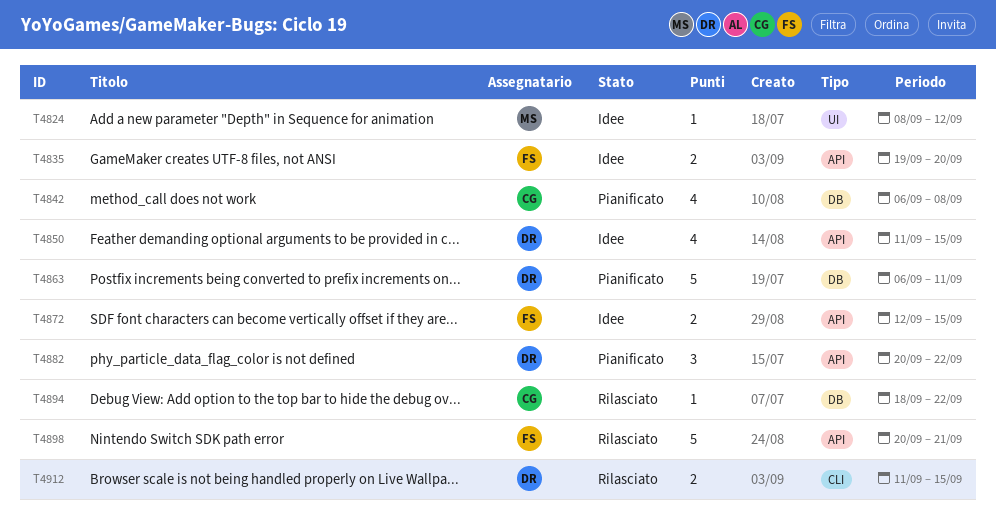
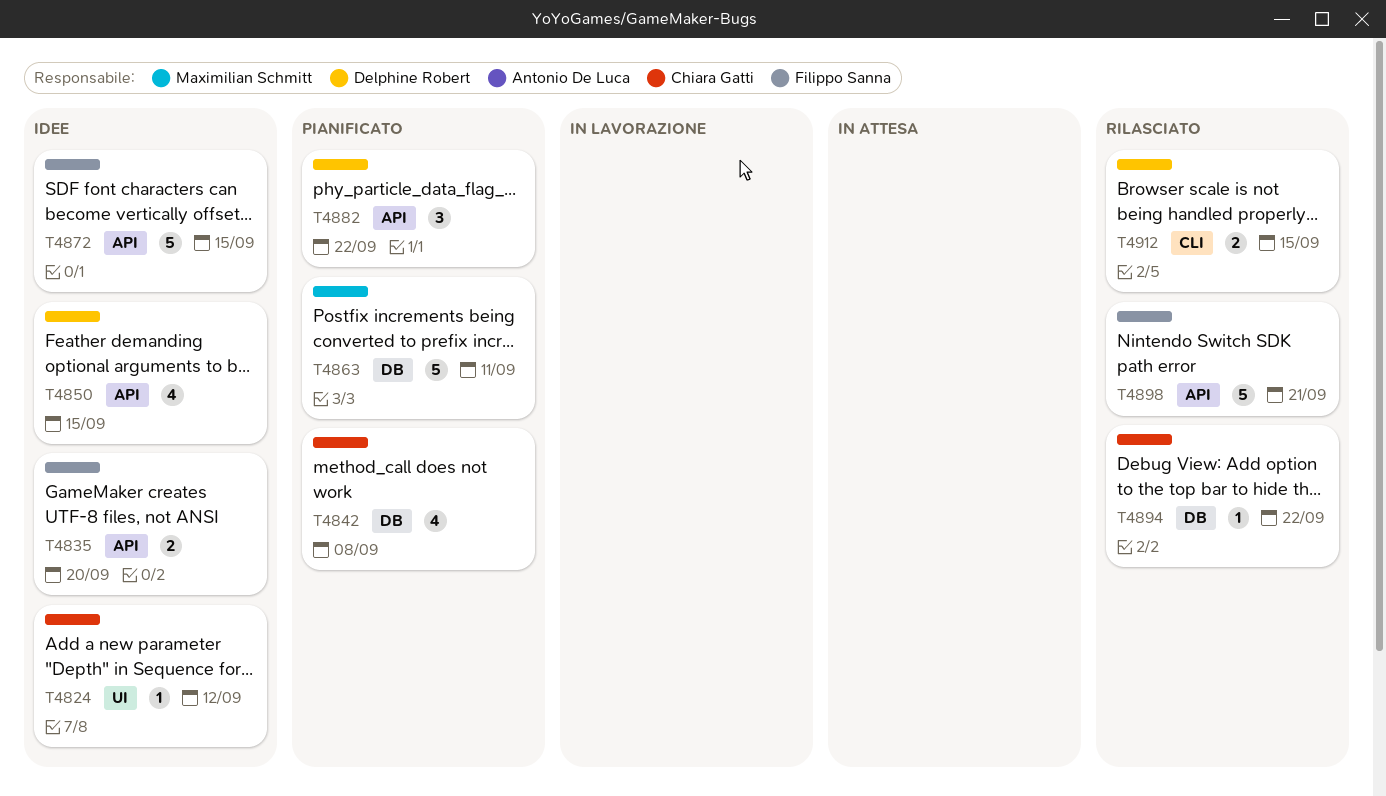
T4824, owner: Maximilian Schmitt -> Chiara Gatti
T4863, owner: Delphine Robert -> Maximilian Schmitt
T4872, estimate: 2 -> 5

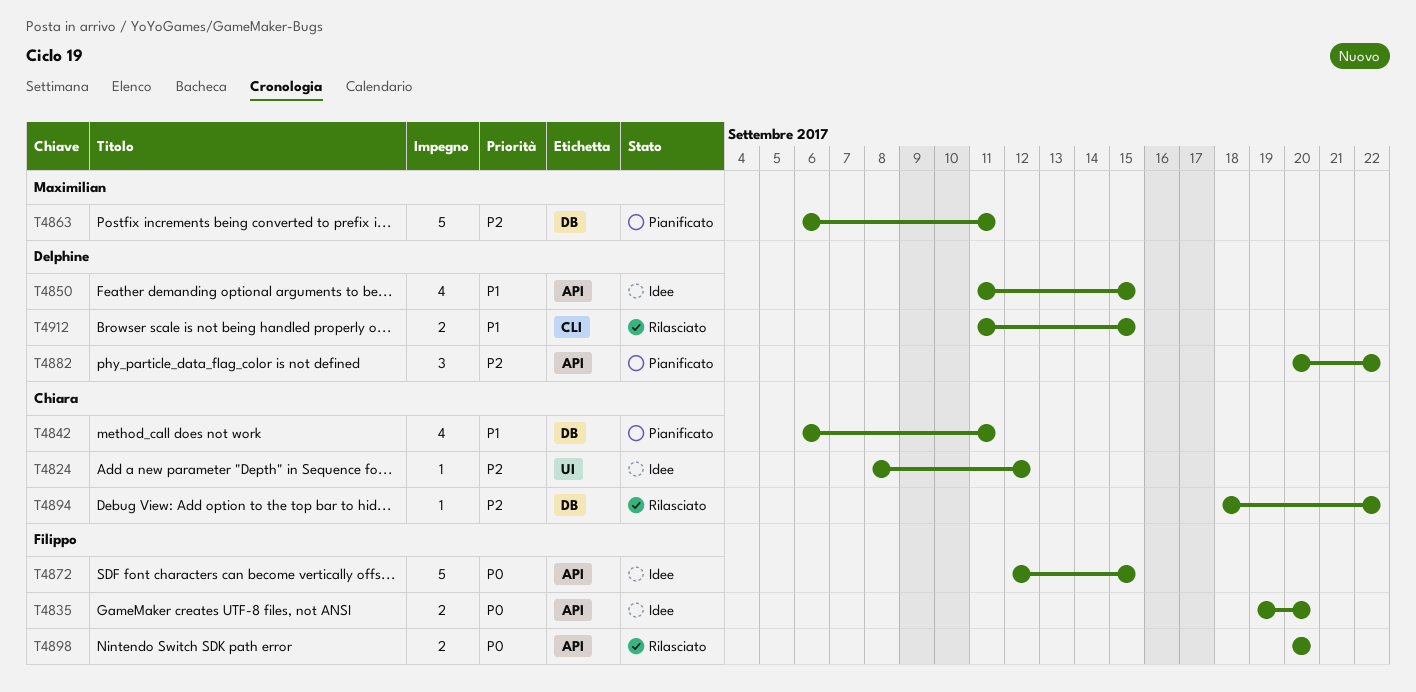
T4842, due: Sep 8 -> Sep 11
T4898, estimate: 5 -> 2
T4898, due: Sep 21 -> Sep 20

